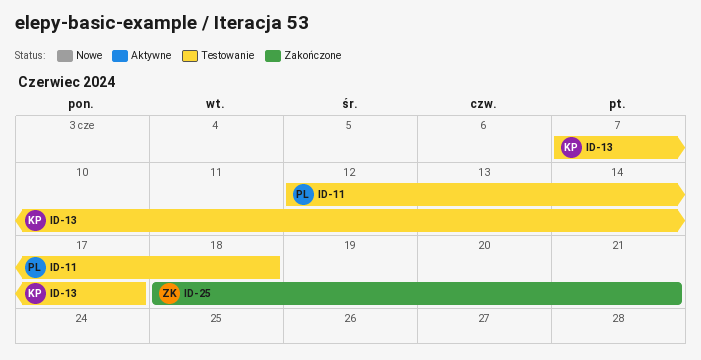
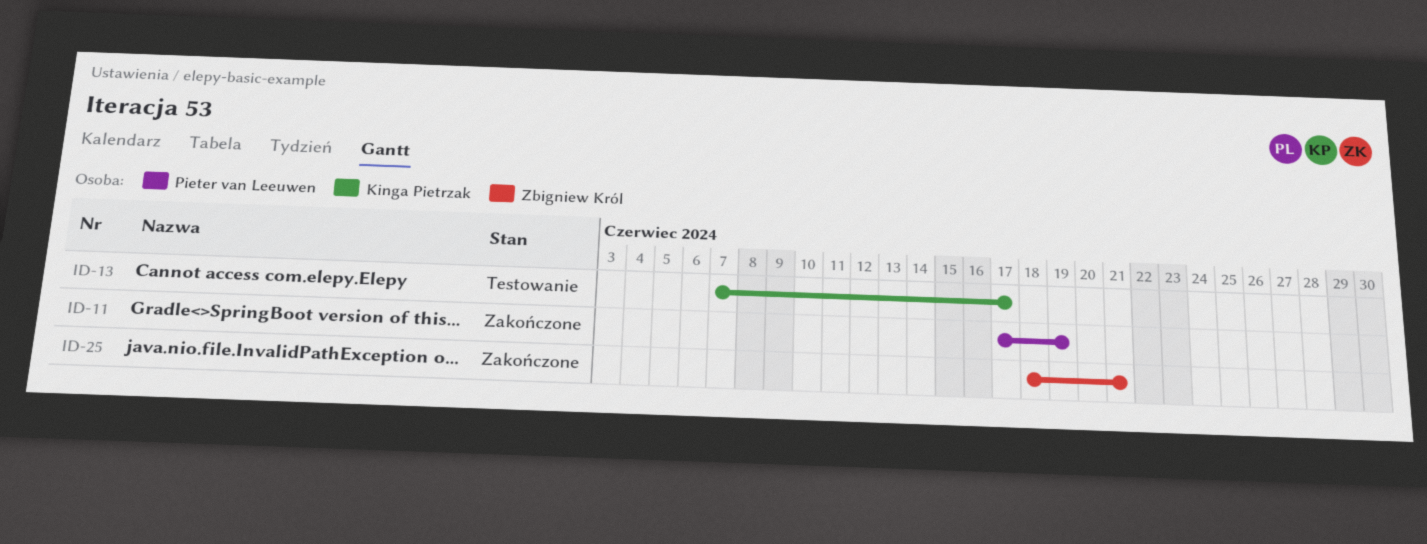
ID-11, status: Testowanie -> Zakończone
ID-11, start: Jun 12 -> Jun 17
ID-11, due: Jun 18 -> Jun 19

